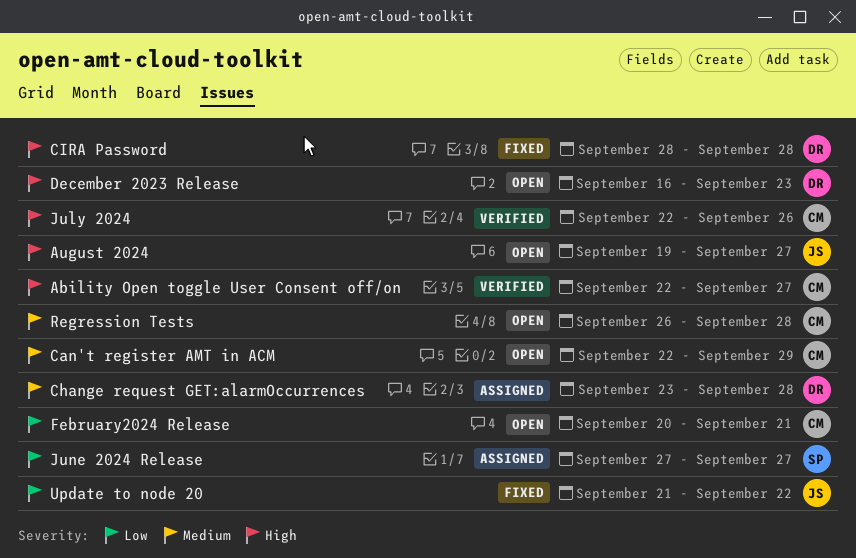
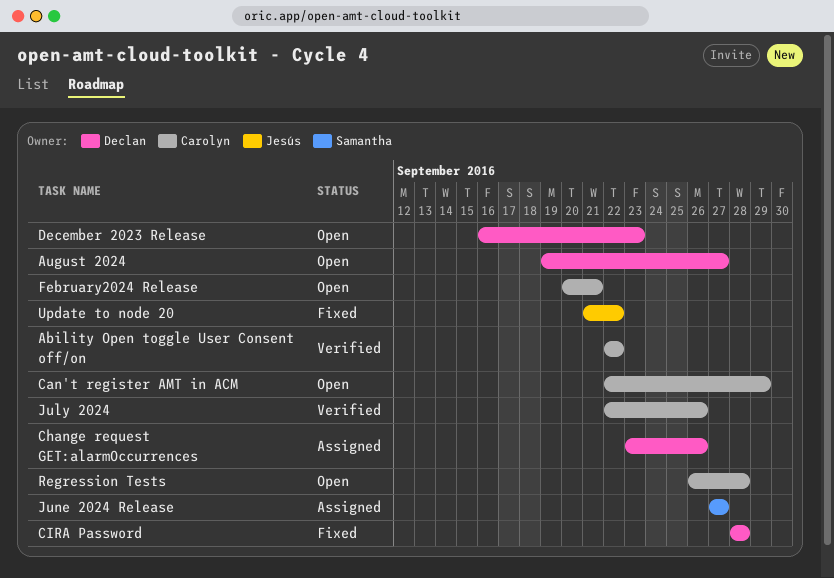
Ability Open toggle User Consent off/on, due: Sep 27 -> Sep 22
August 2024, owner: Jesús -> Declan
Change request GET:alarmOccurrences, due: Sep 28 -> Sep 26

